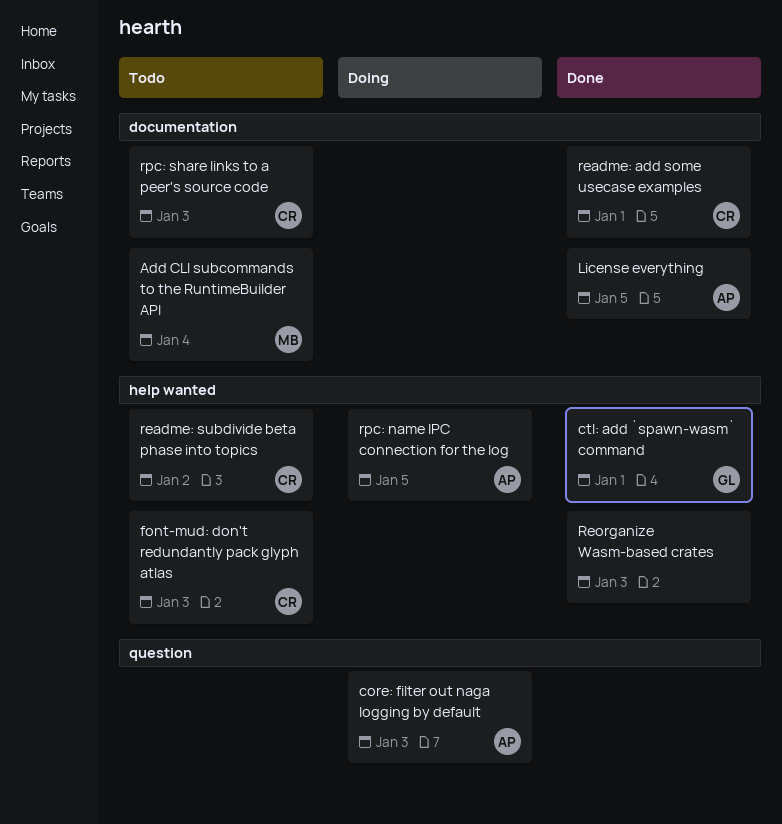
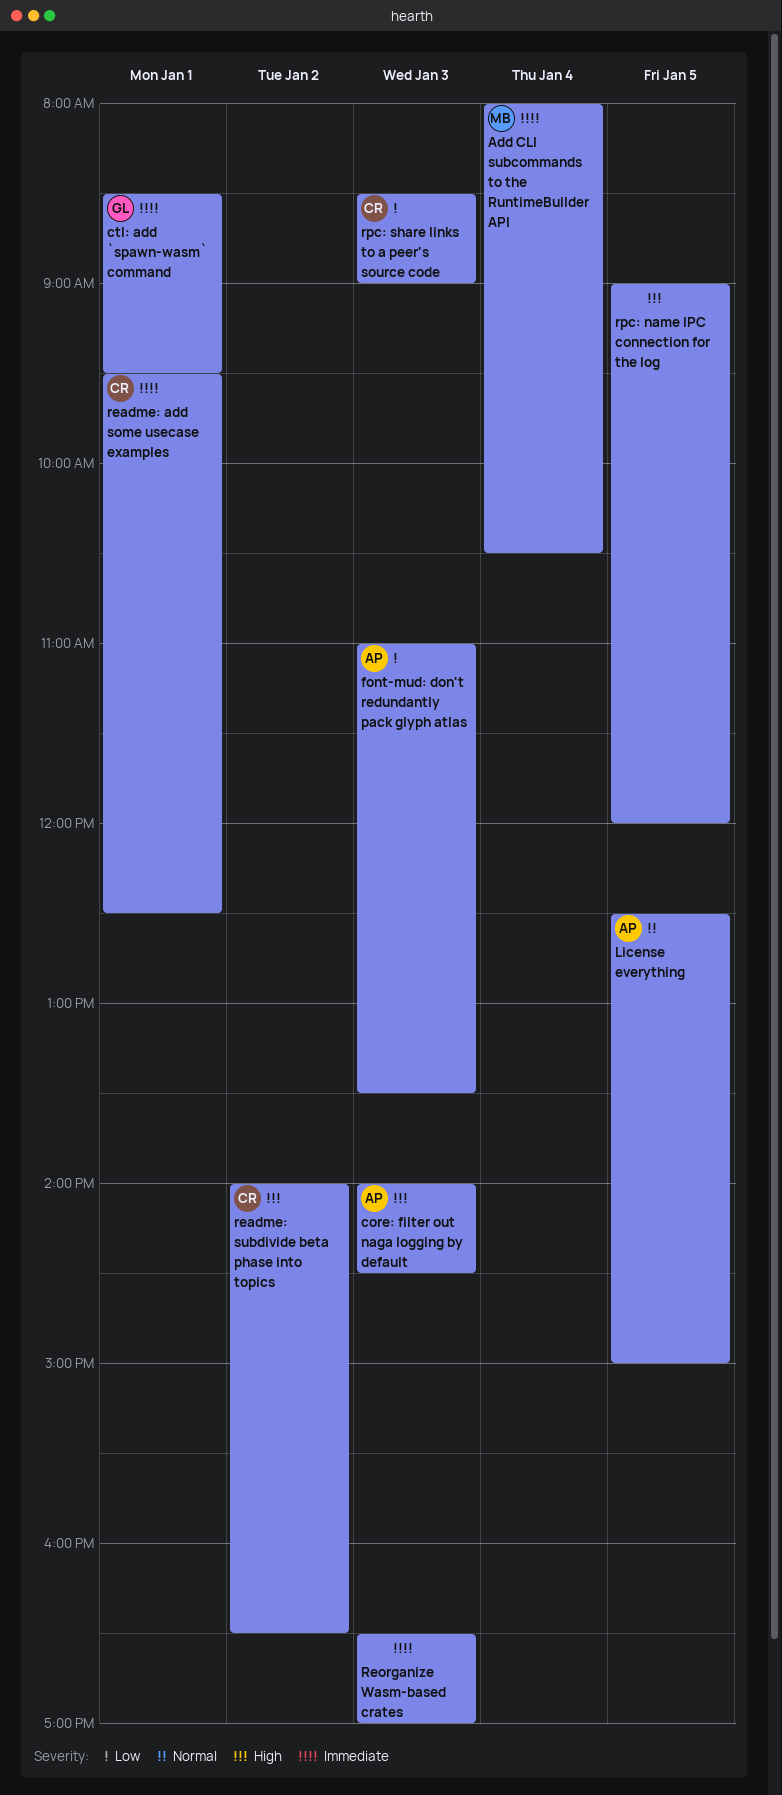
font-mud: don't redundantly pack glyph atlas, owner: CR -> AP
rpc: name IPC connection for the log, owner: AP -> none

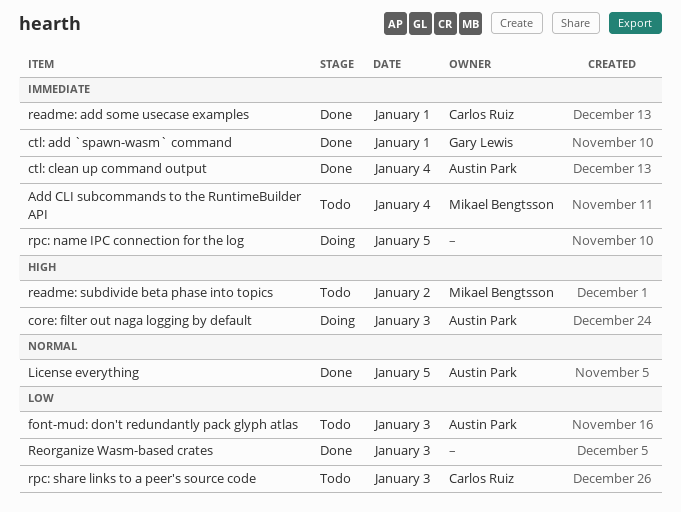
ctl: clean up command output: none -> present
readme: subdivide beta phase into topics, owner: Carlos Ruiz -> Mikael Bengtsson
Reorganize Wasm-based crates, priority: Immediate -> Low
rpc: name IPC connection for the log, priority: High -> Immediate

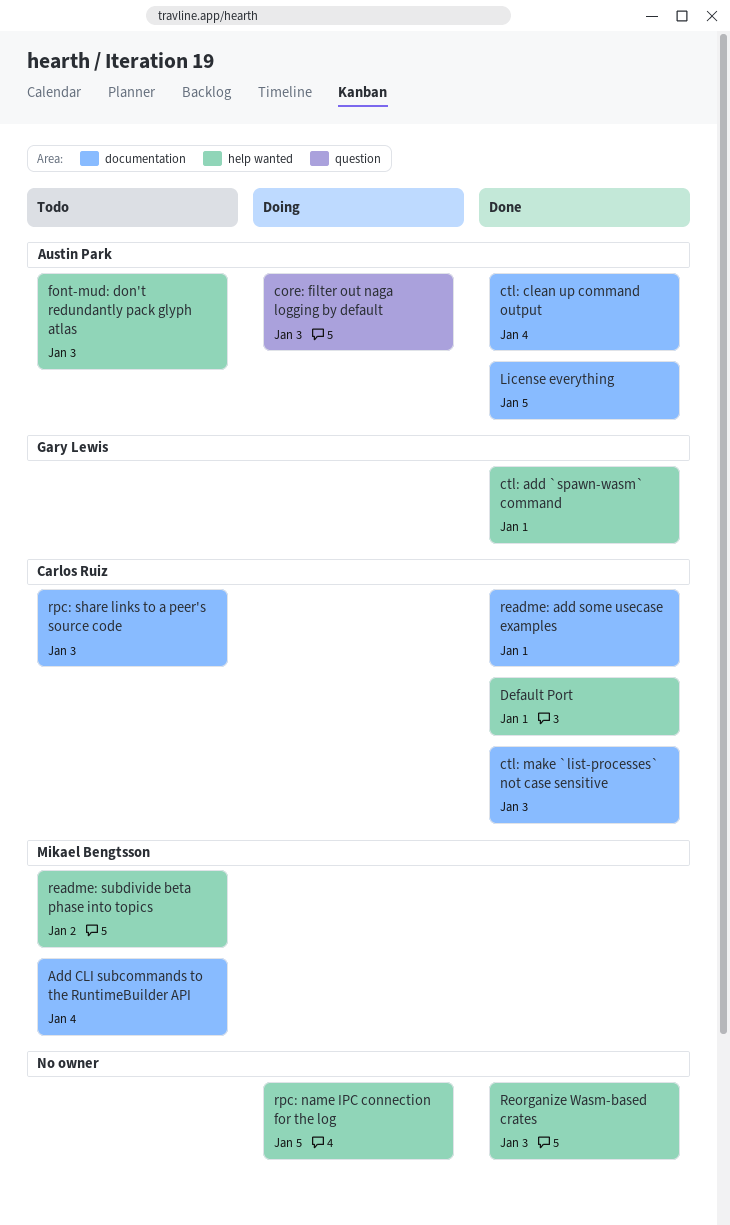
ctl: make `list-processes` not case sensitive: none -> present
Default Port: none -> present

